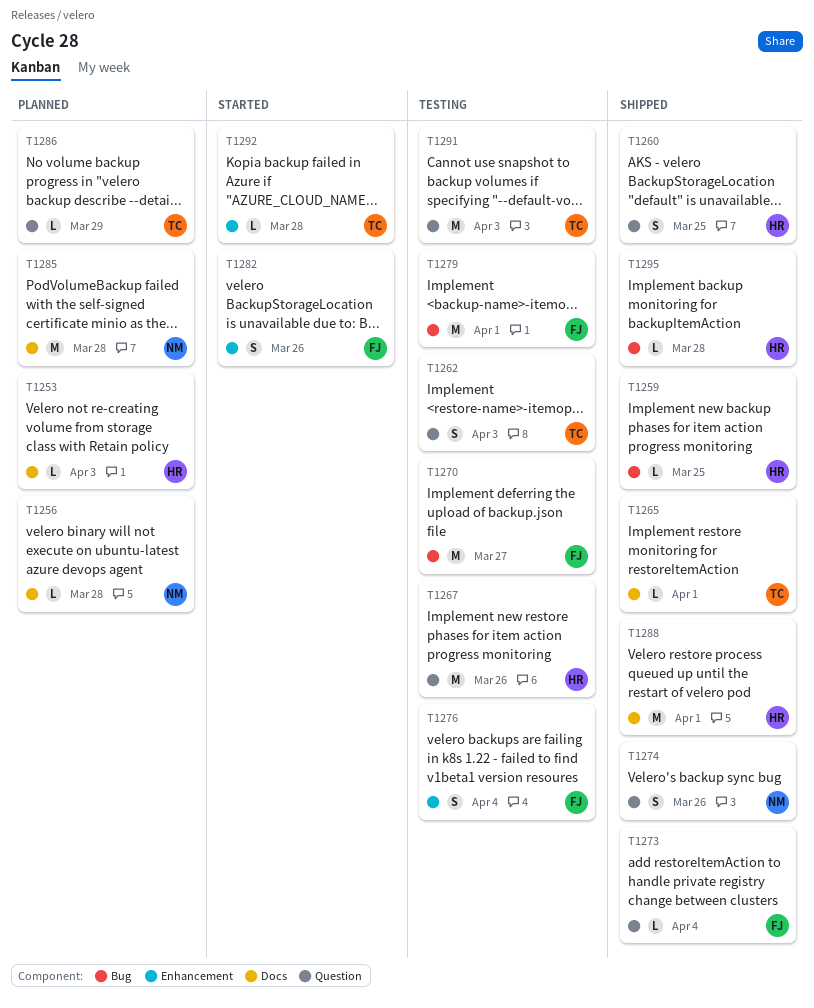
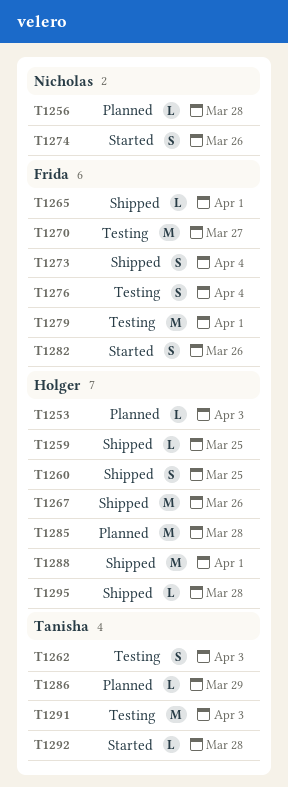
T1265, owner: Tanisha -> Frida
T1267, status: Testing -> Shipped
T1273, estimate: L -> S
T1274, status: Shipped -> Started
T1285, owner: Nicholas -> Holger

